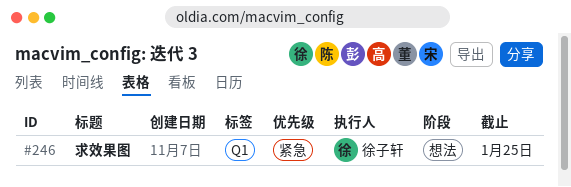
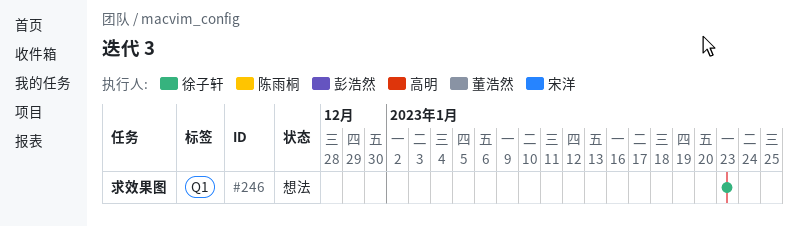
#246, due: Jan 25 -> Jan 23

